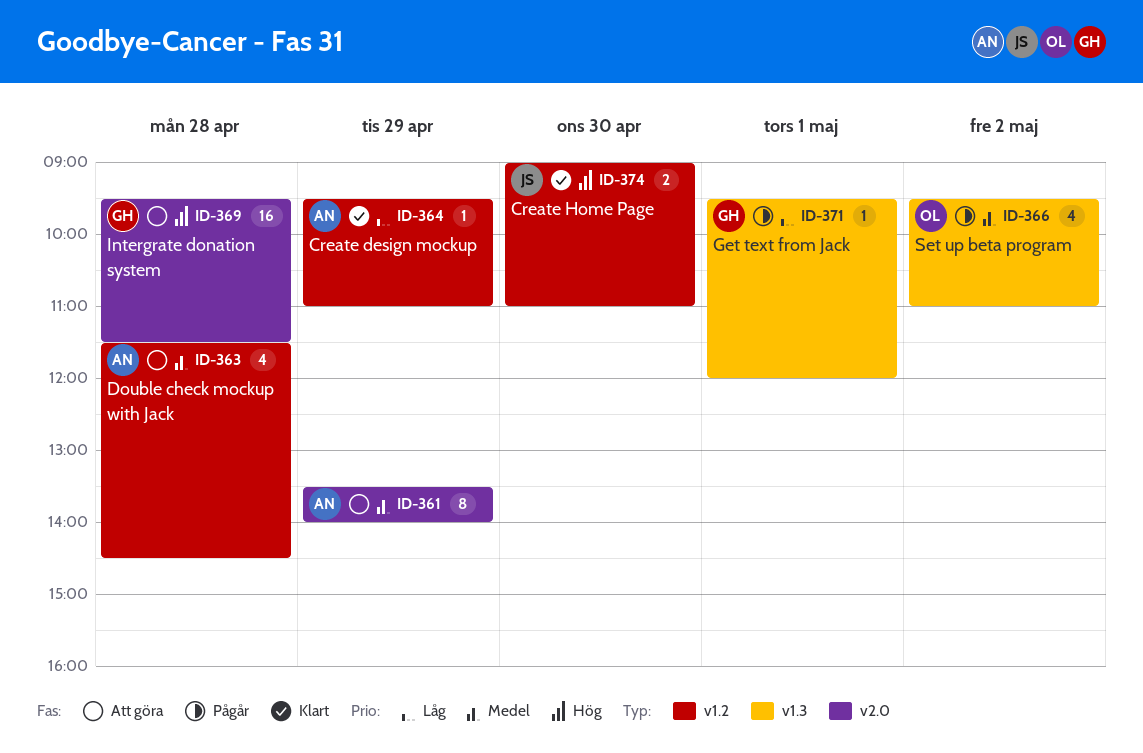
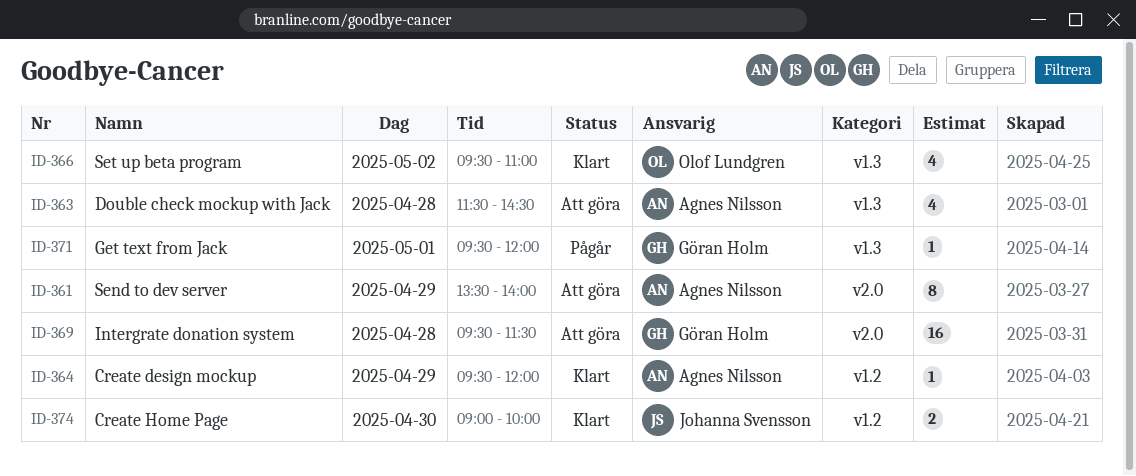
ID-363, label: v1.2 -> v1.3
ID-364, ends: 11:00 -> 12:00
ID-366, status: Pågår -> Klart
ID-374, ends: 11:00 -> 10:00

